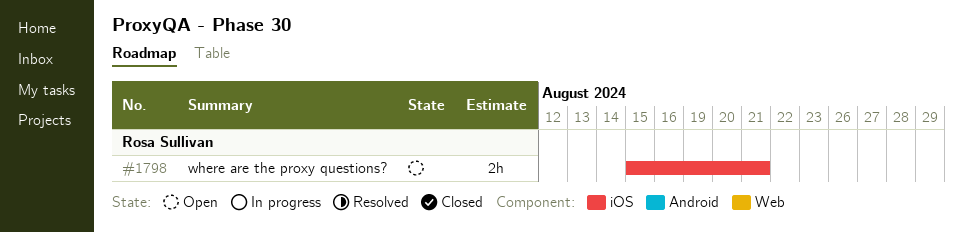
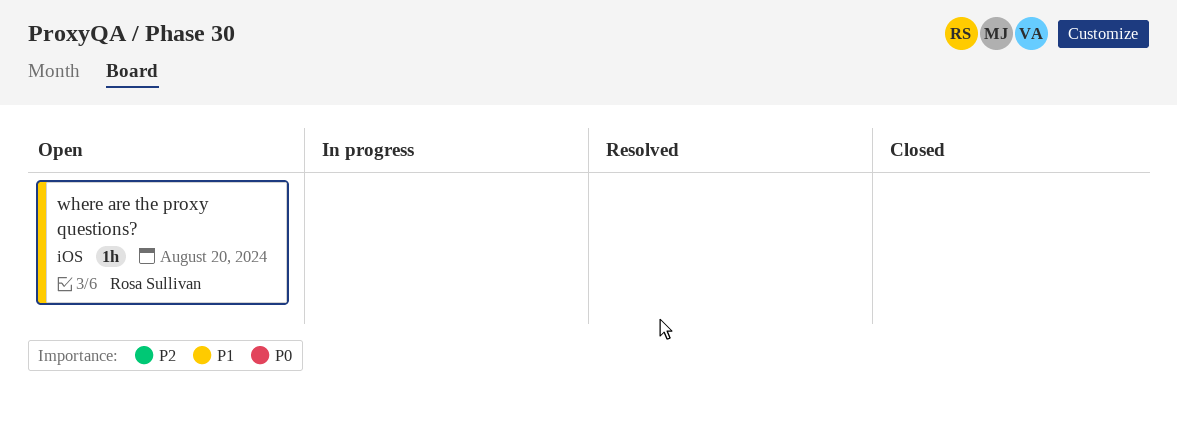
where are the proxy questions?, estimate: 2h -> 1h
where are the proxy questions?, due: Aug 21 -> Aug 20

